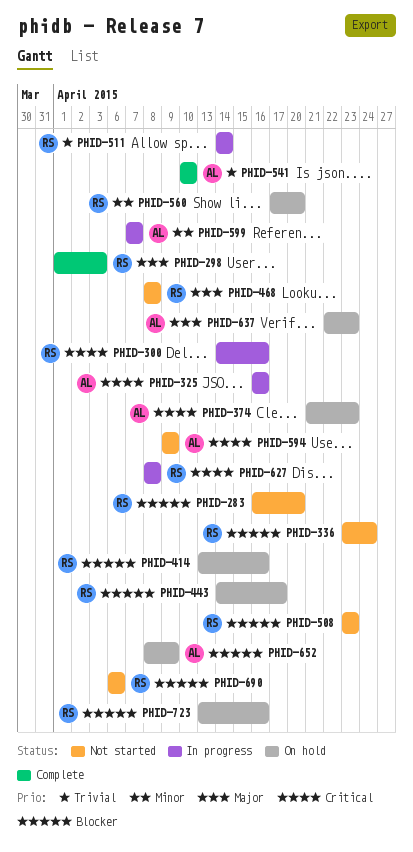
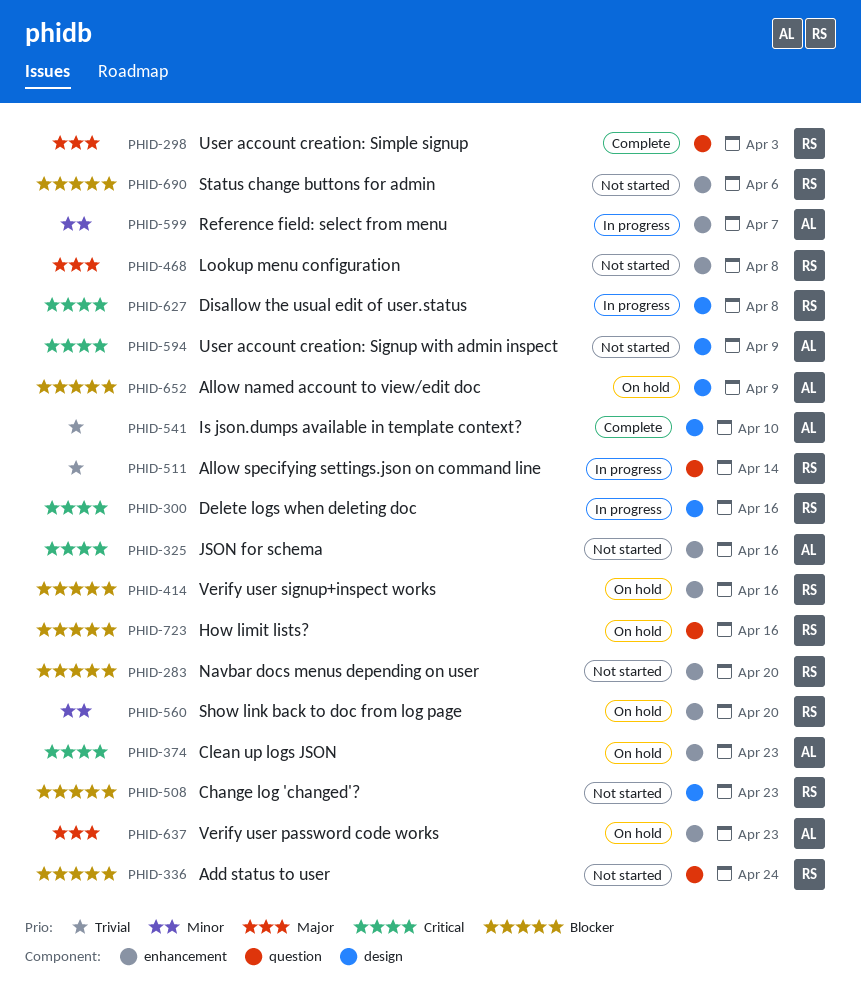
PHID-325, status: In progress -> Not started
PHID-443: present -> none

